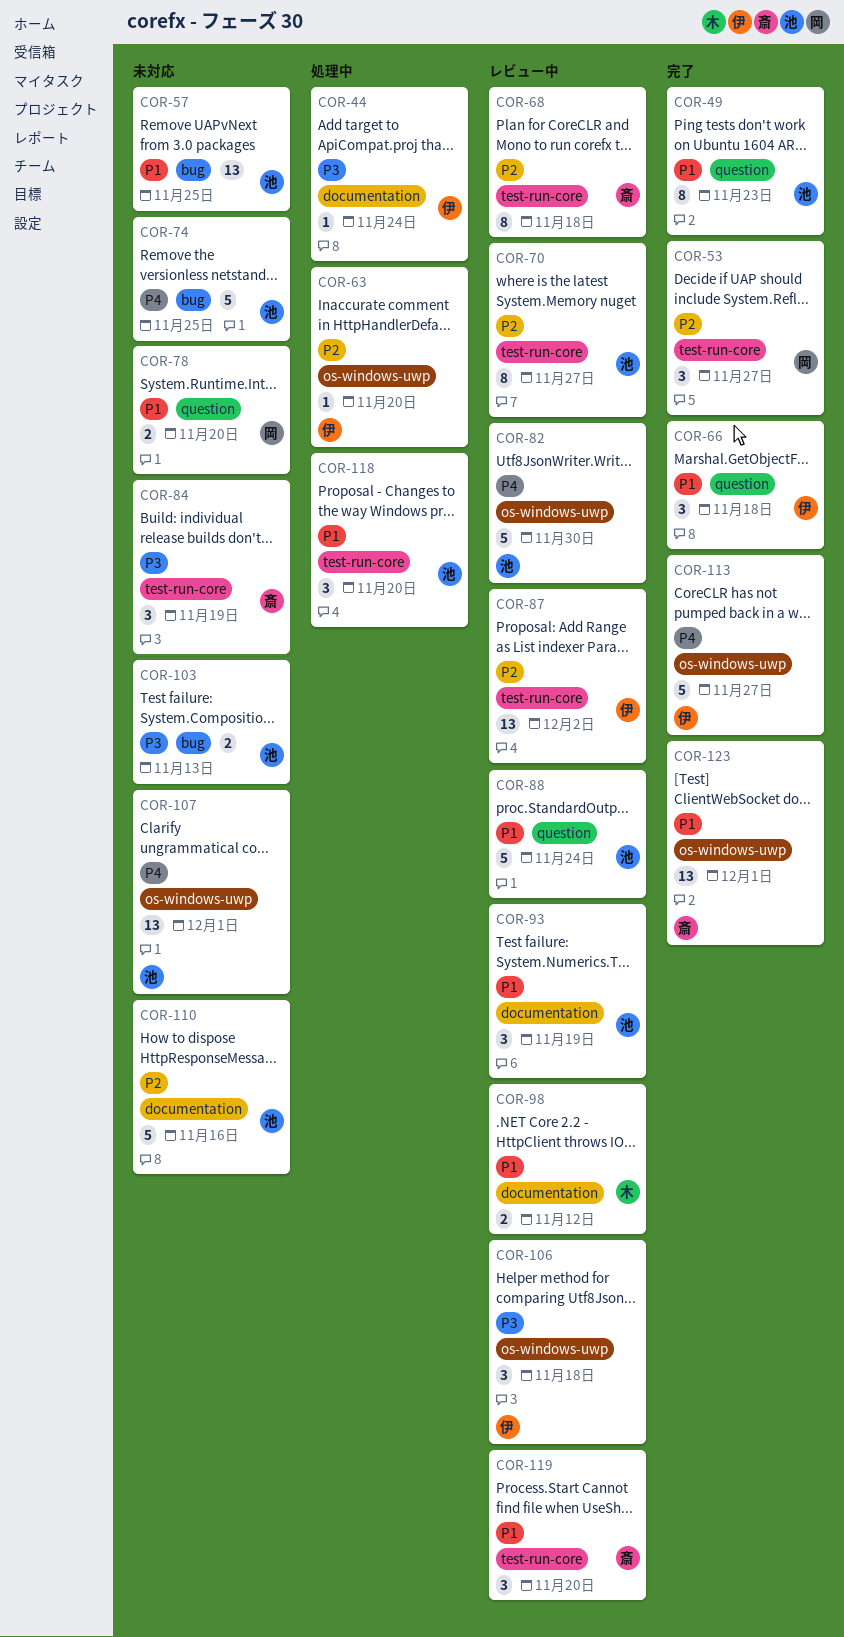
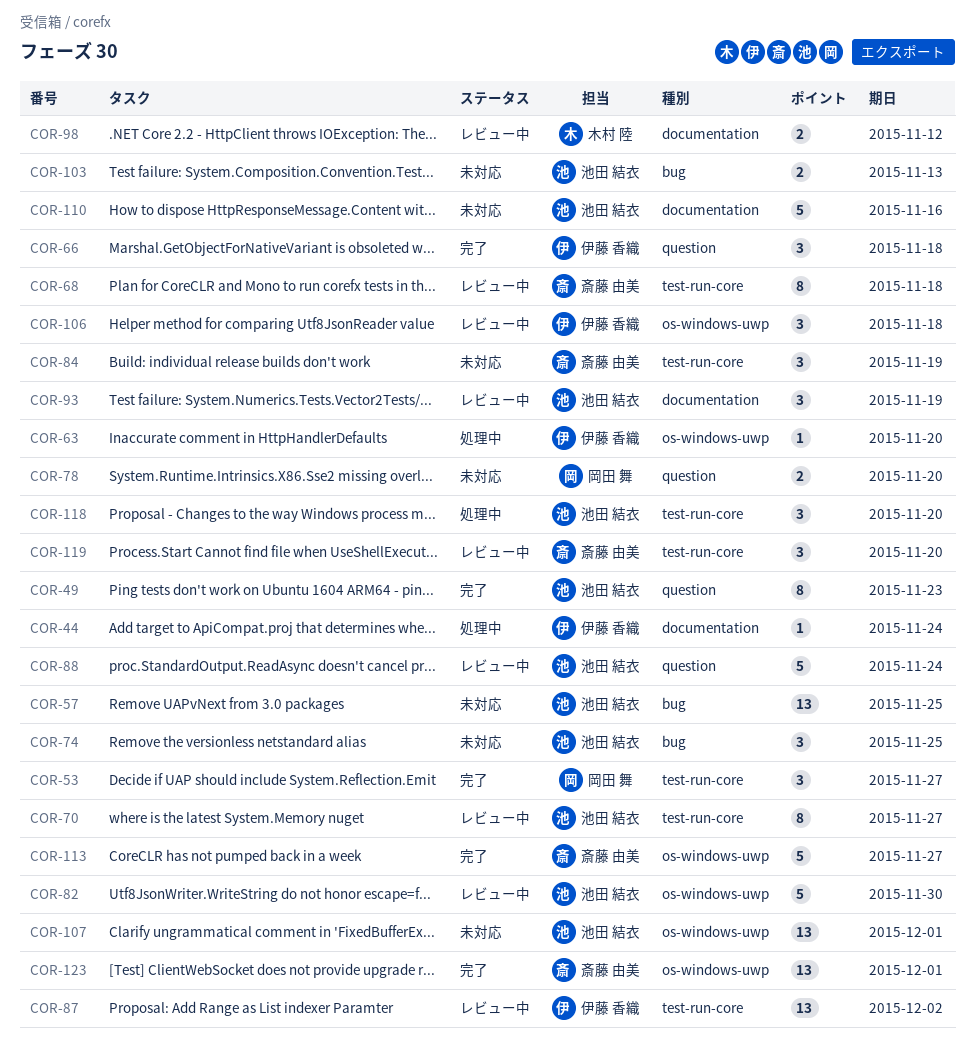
COR-74, estimate: 5 -> 3
COR-113, owner: 伊藤 香織 -> 斎藤 由美

